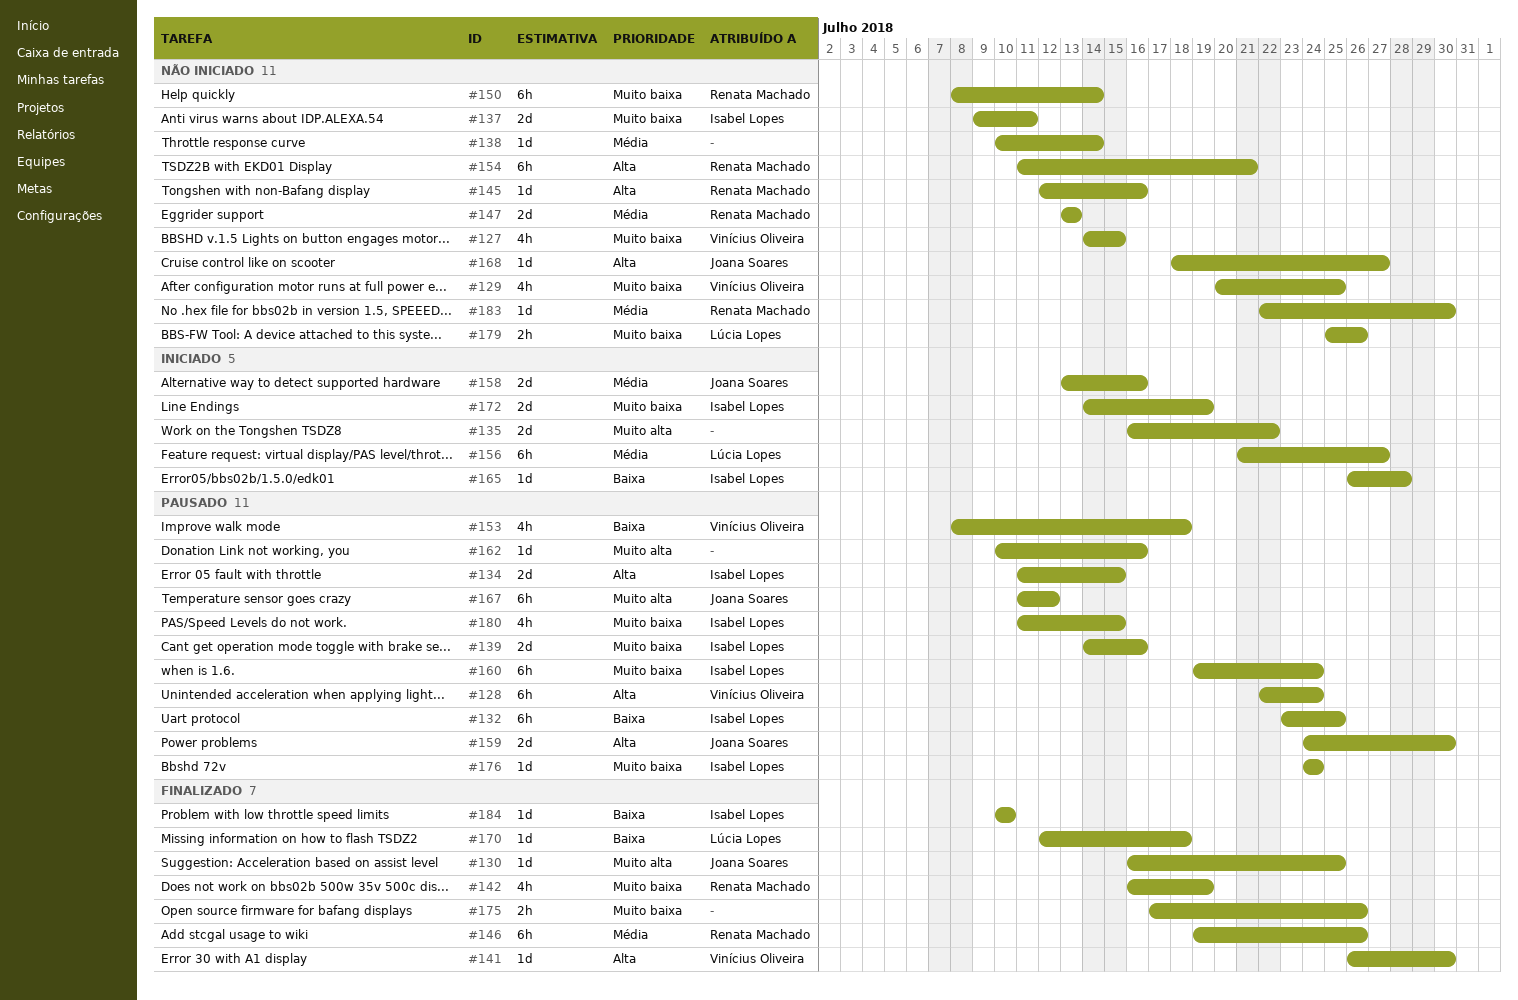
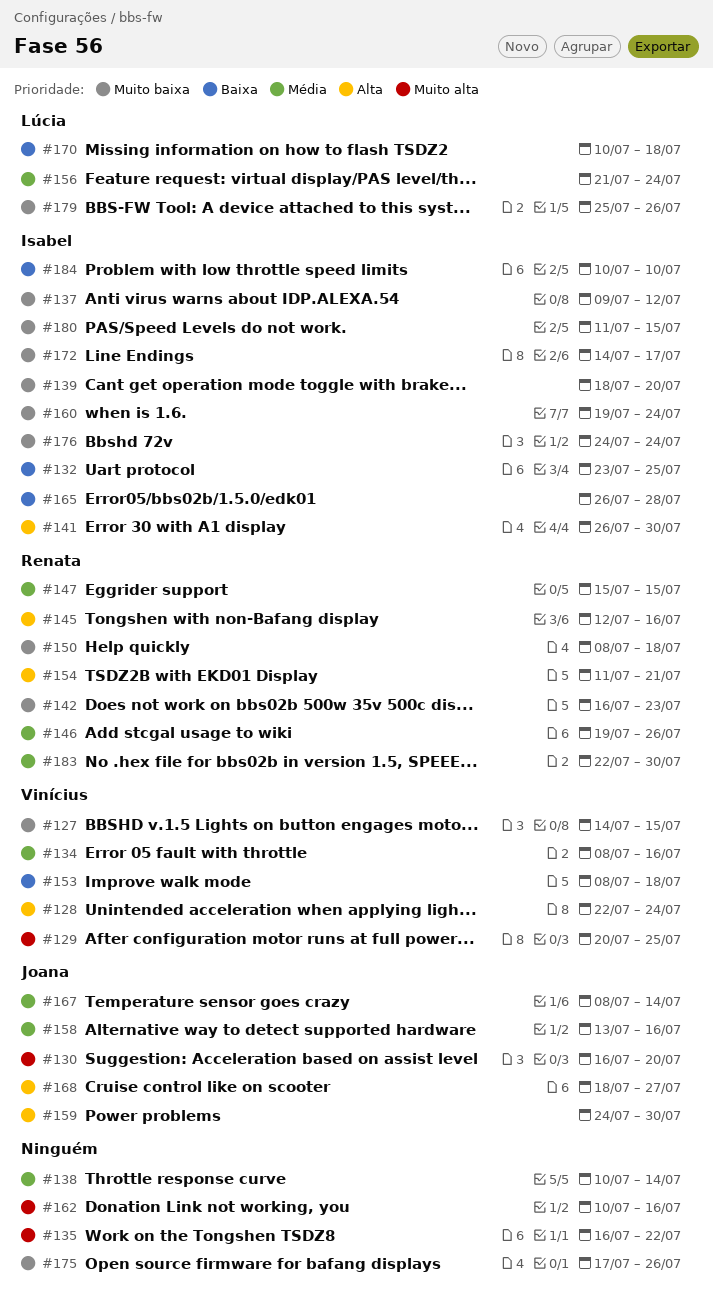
#129, priority: Muito baixa -> Muito alta
#130, due: Jul 25 -> Jul 20
#134, owner: Isabel Lopes -> Vinícius Oliveira
#134, priority: Alta -> Média
#134, start: Jul 11 -> Jul 8
#134, due: Jul 15 -> Jul 16
#137, due: Jul 11 -> Jul 12
#139, start: Jul 14 -> Jul 18
#139, due: Jul 16 -> Jul 20
#141, owner: Vinícius Oliveira -> Isabel Lopes
#142, due: Jul 19 -> Jul 23
#147, start: Jul 13 -> Jul 15
#147, due: Jul 13 -> Jul 15
#150, due: Jul 14 -> Jul 18
#156, due: Jul 27 -> Jul 24
#167, priority: Muito alta -> Média
#167, start: Jul 11 -> Jul 8
#167, due: Jul 12 -> Jul 14
#170, start: Jul 12 -> Jul 10
#172, due: Jul 19 -> Jul 17

